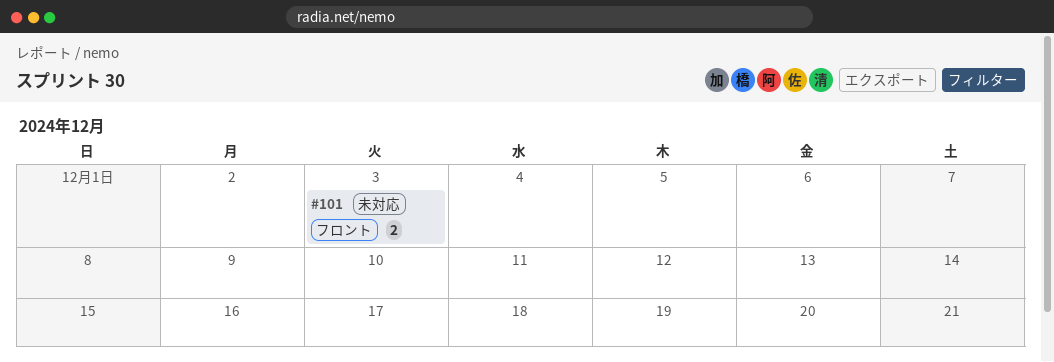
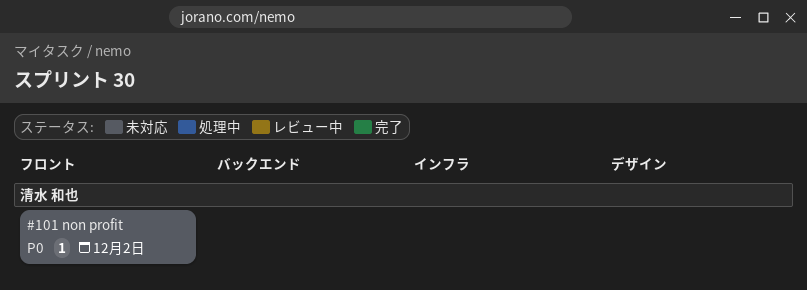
#101, estimate: 2 -> 1
#101, due: Dec 3 -> Dec 2

